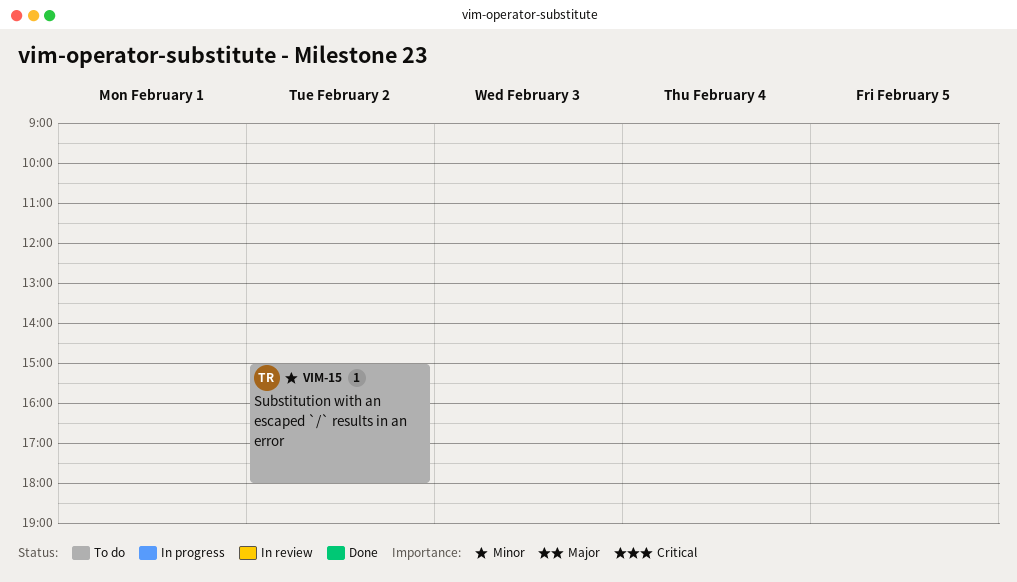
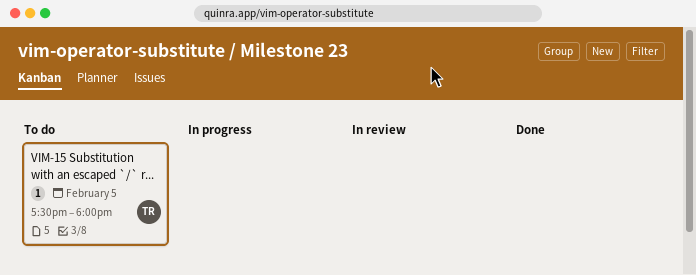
VIM-15, day: Feb 2 -> Feb 5
VIM-15, begins: 15:00 -> 17:30

